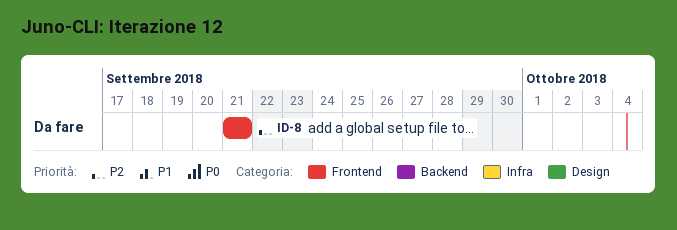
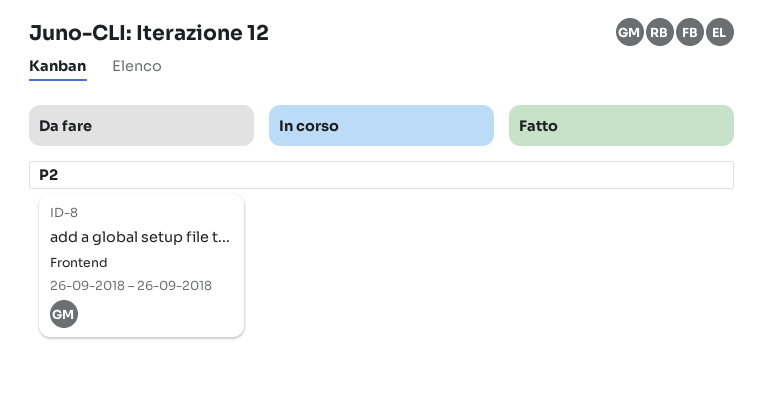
ID-8, start: Sep 21 -> Sep 26
ID-8, due: Sep 21 -> Sep 26

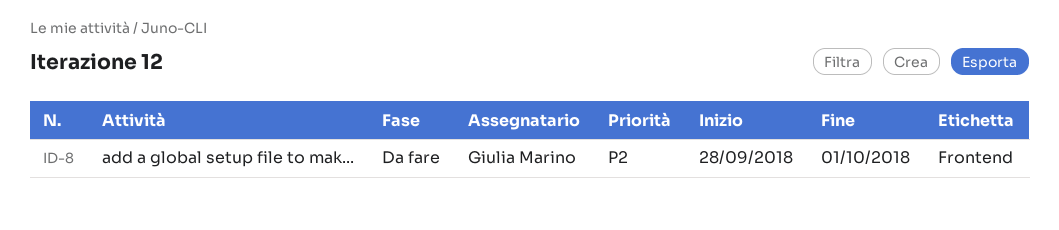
ID-8, start: Sep 26 -> Sep 28
ID-8, due: Sep 26 -> Oct 1

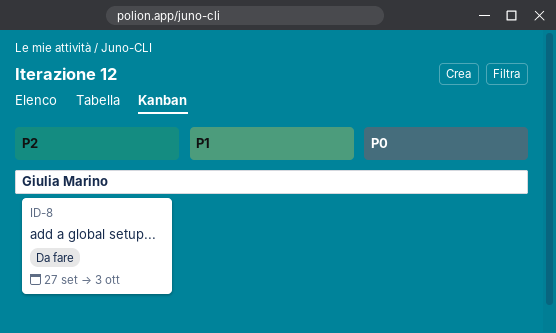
ID-8, start: Sep 28 -> Sep 27
ID-8, due: Oct 1 -> Oct 3

